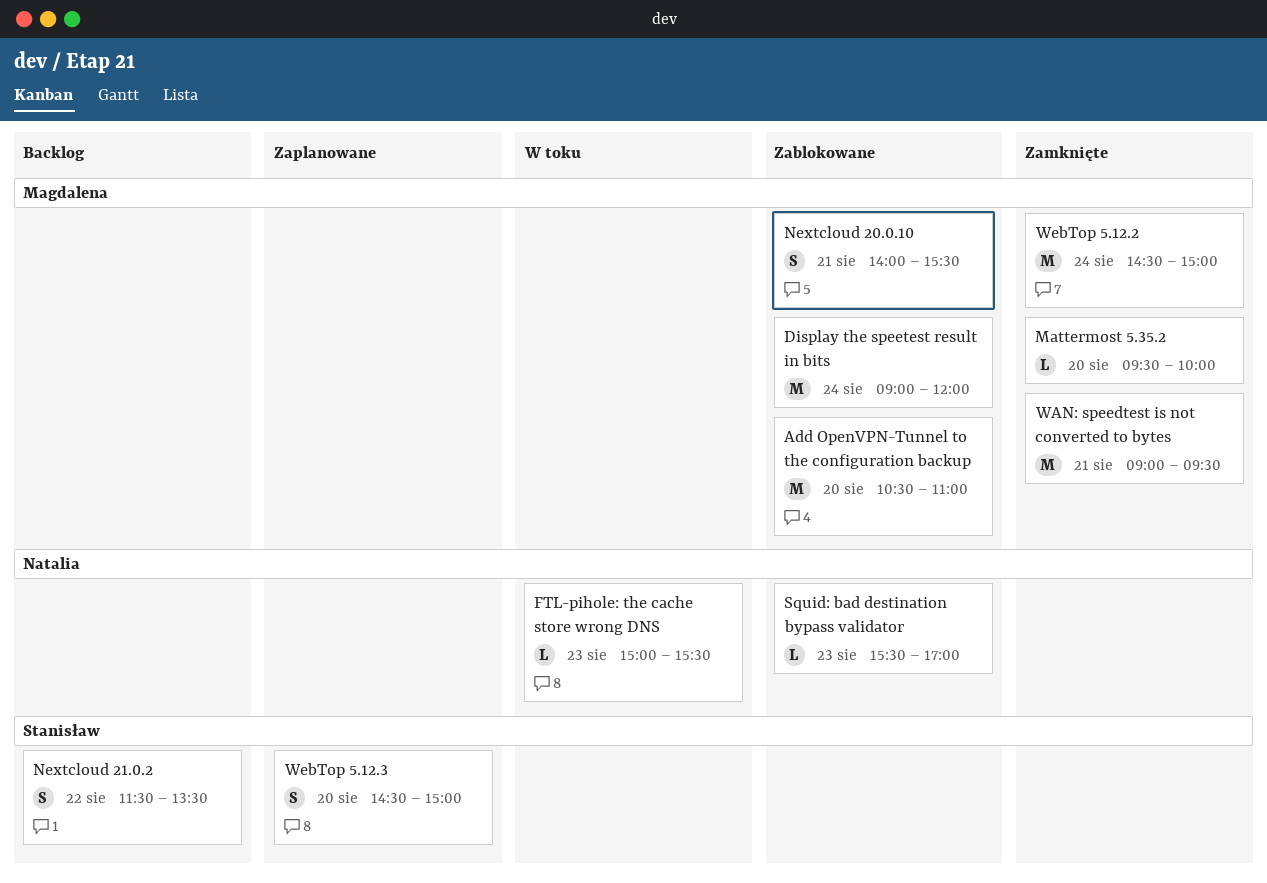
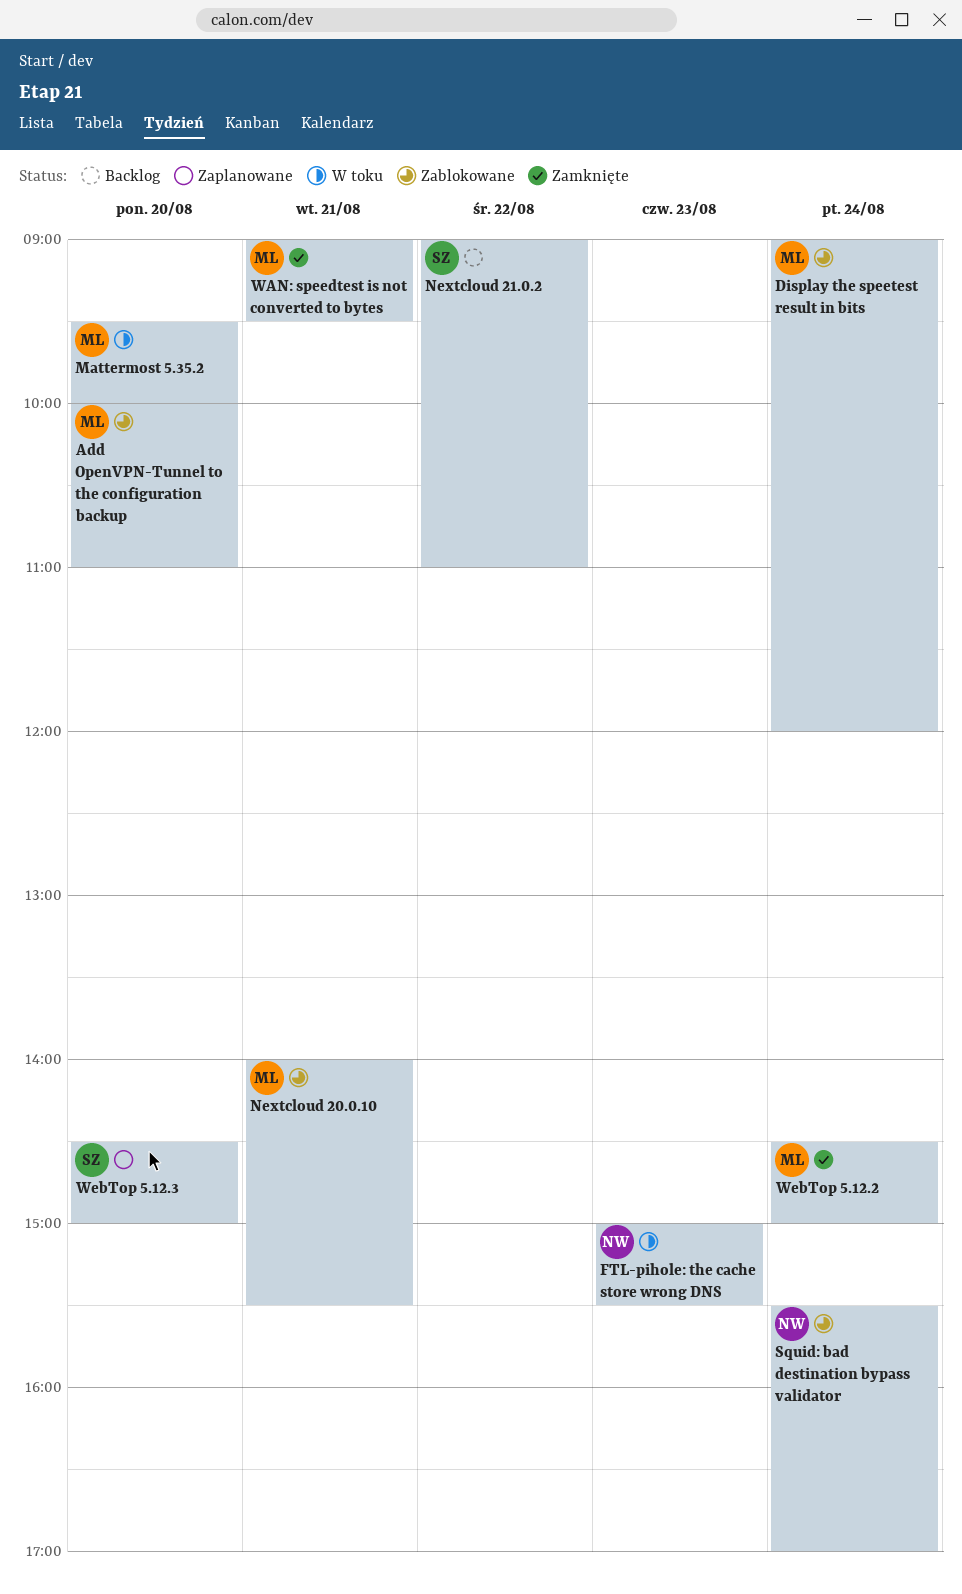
Add OpenVPN-Tunnel to the configuration backup, begins: 10:30 -> 10:00
Mattermost 5.35.2, status: Zamknięte -> W toku
Nextcloud 21.0.2, begins: 11:30 -> 09:00
Nextcloud 21.0.2, ends: 13:30 -> 11:00
Squid: bad destination bypass validator, day: Aug 23 -> Aug 24

